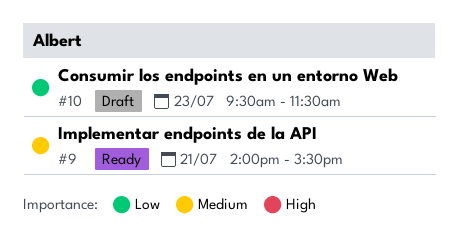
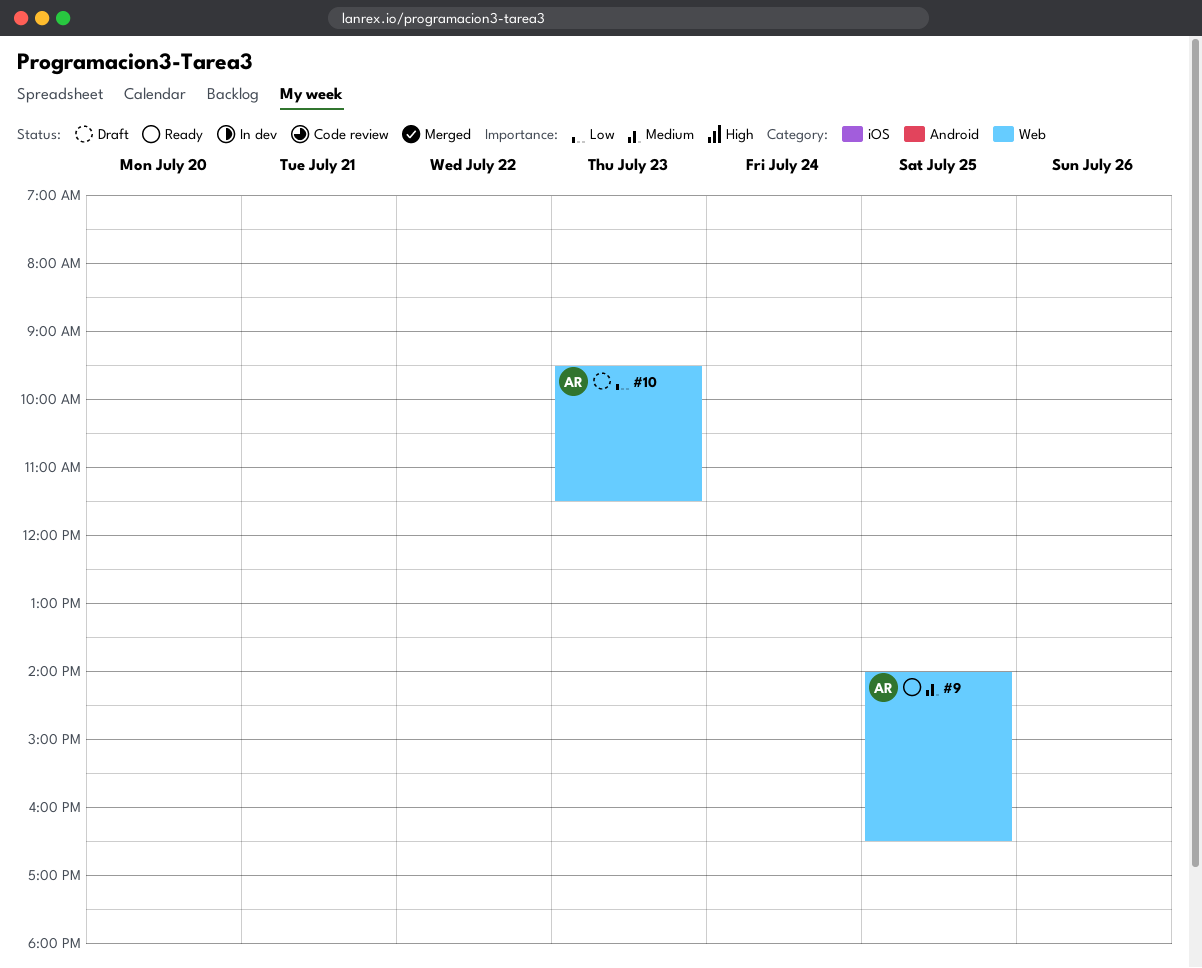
#9, day: Jul 21 -> Jul 25
#9, ends: 15:30 -> 16:30

